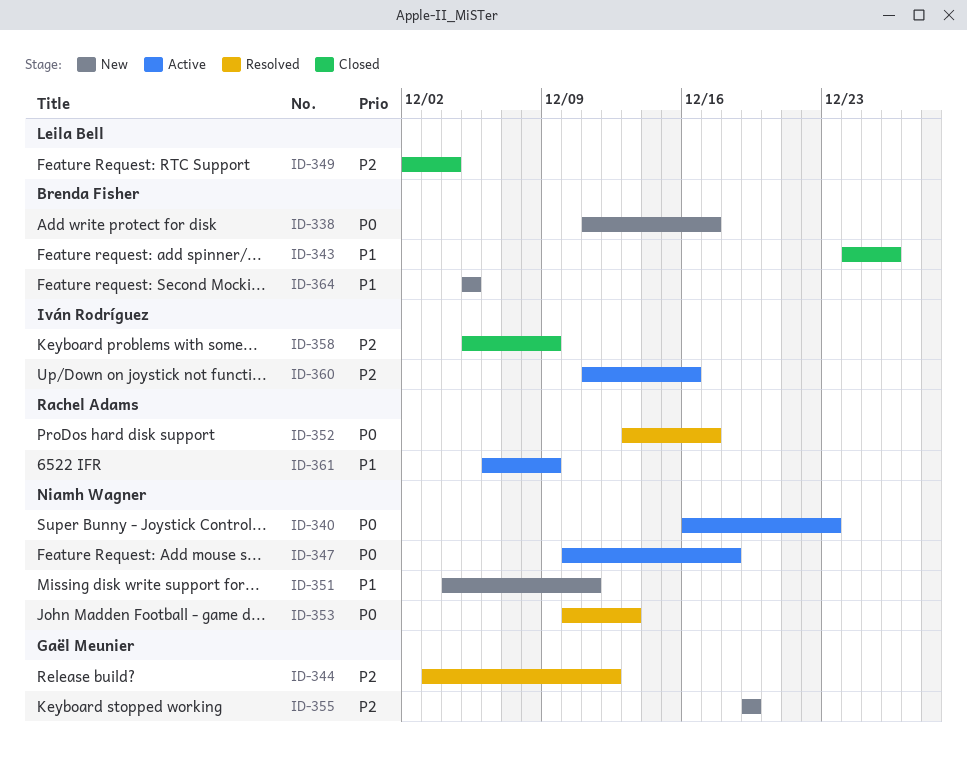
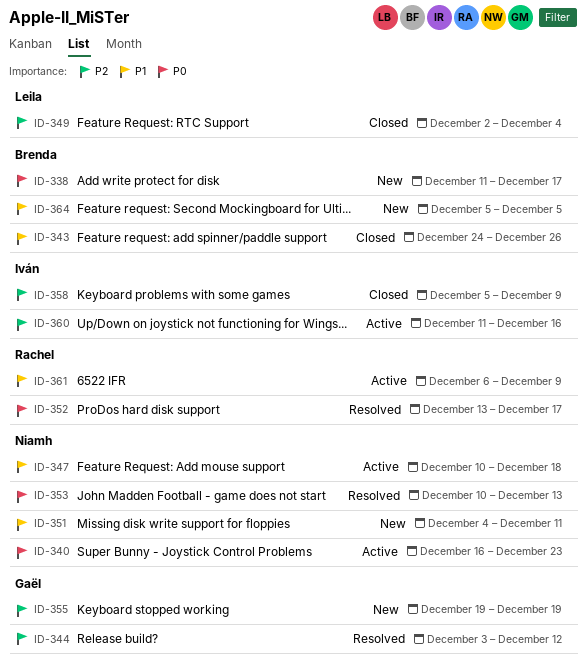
ID-347, priority: P0 -> P1

